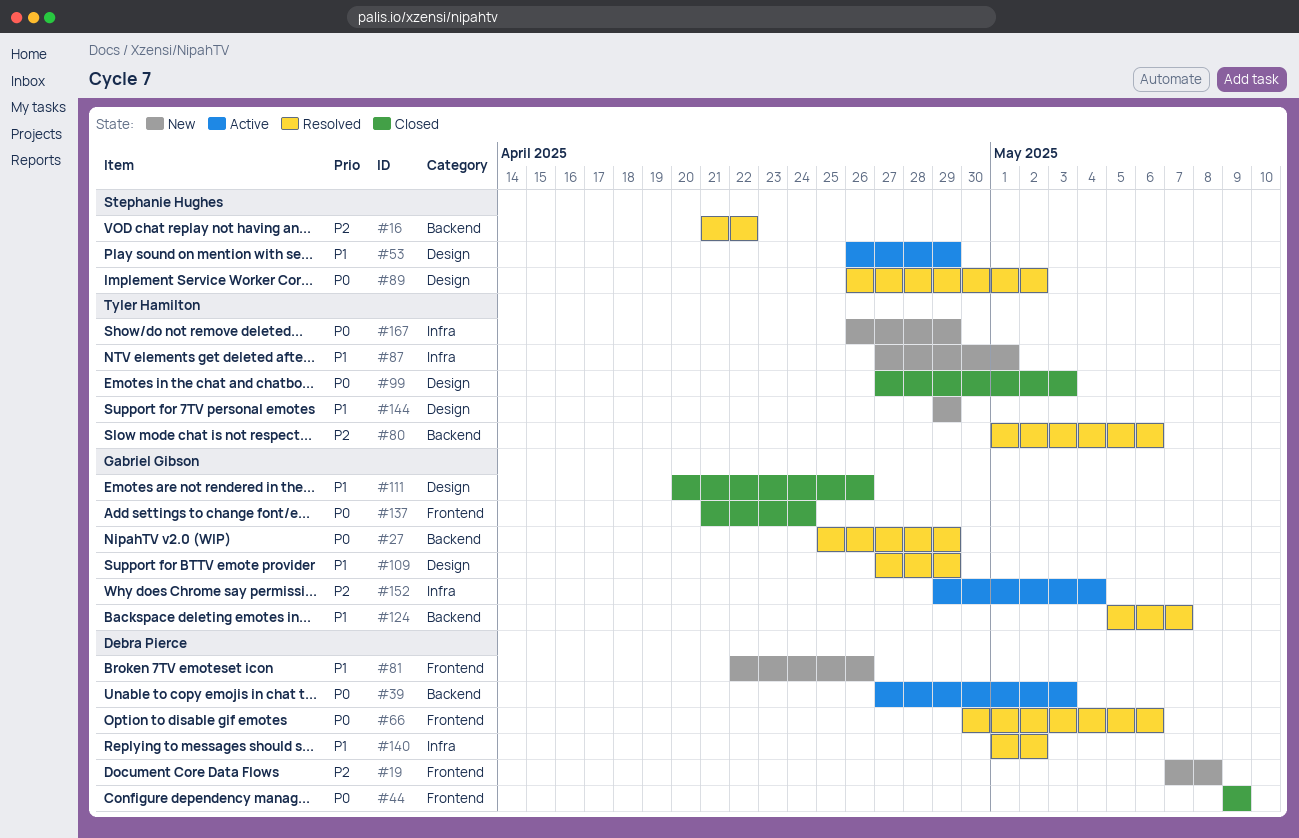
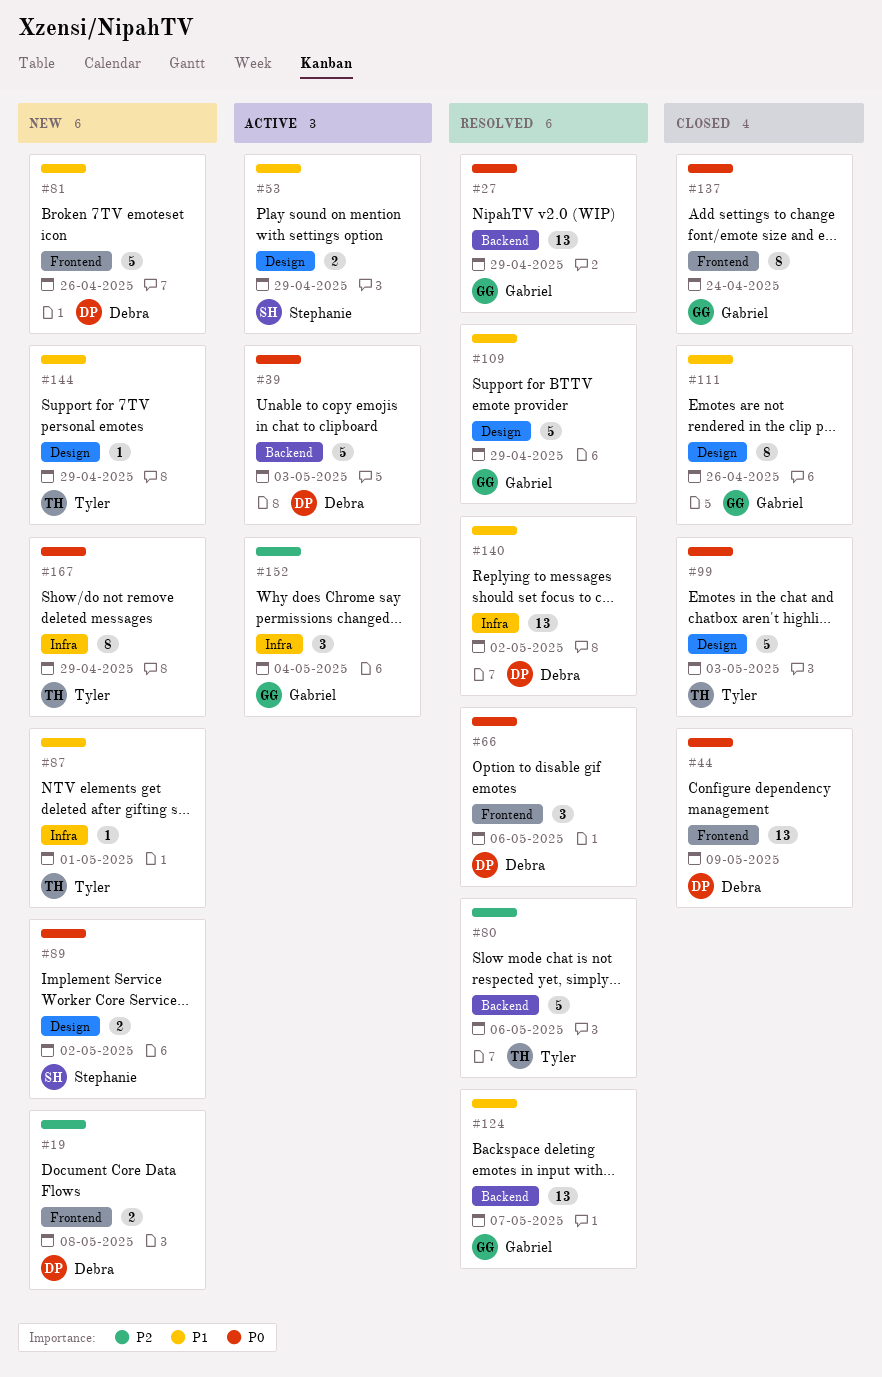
#16: present -> none
#89, status: Resolved -> New

